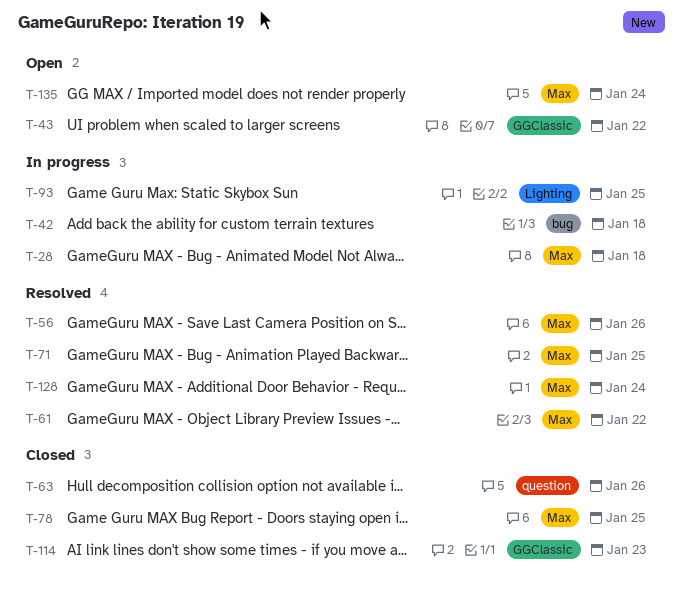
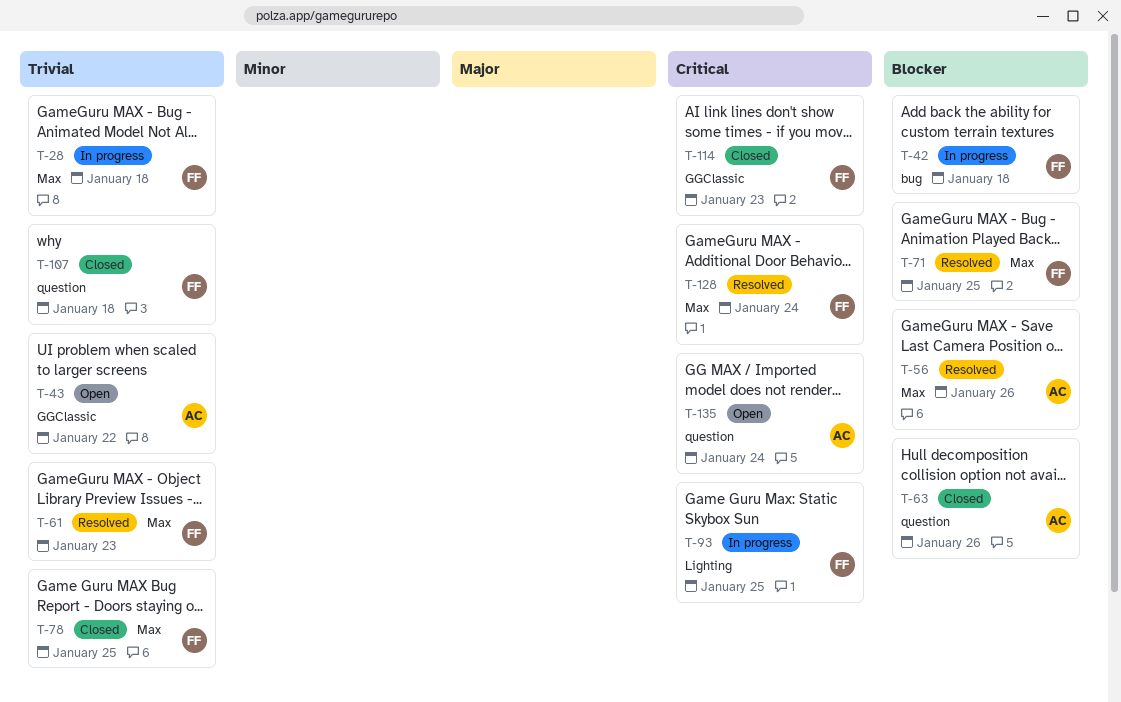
T-61, due: Jan 22 -> Jan 23
T-107: none -> present
T-135, label: Max -> question

